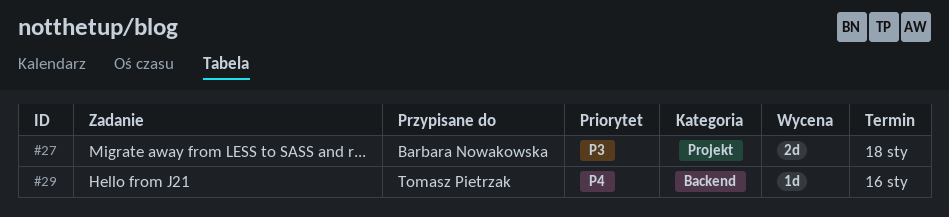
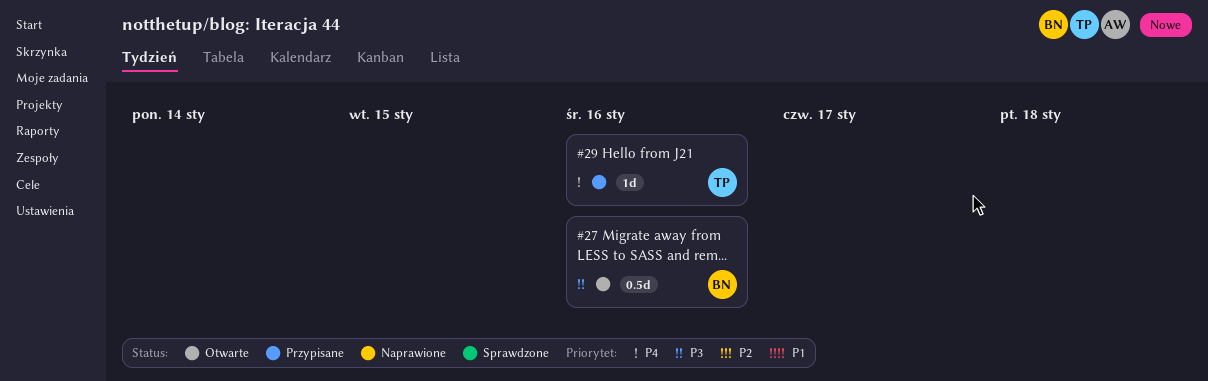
#27, estimate: 2d -> 0.5d
#27, due: Jan 18 -> Jan 16

